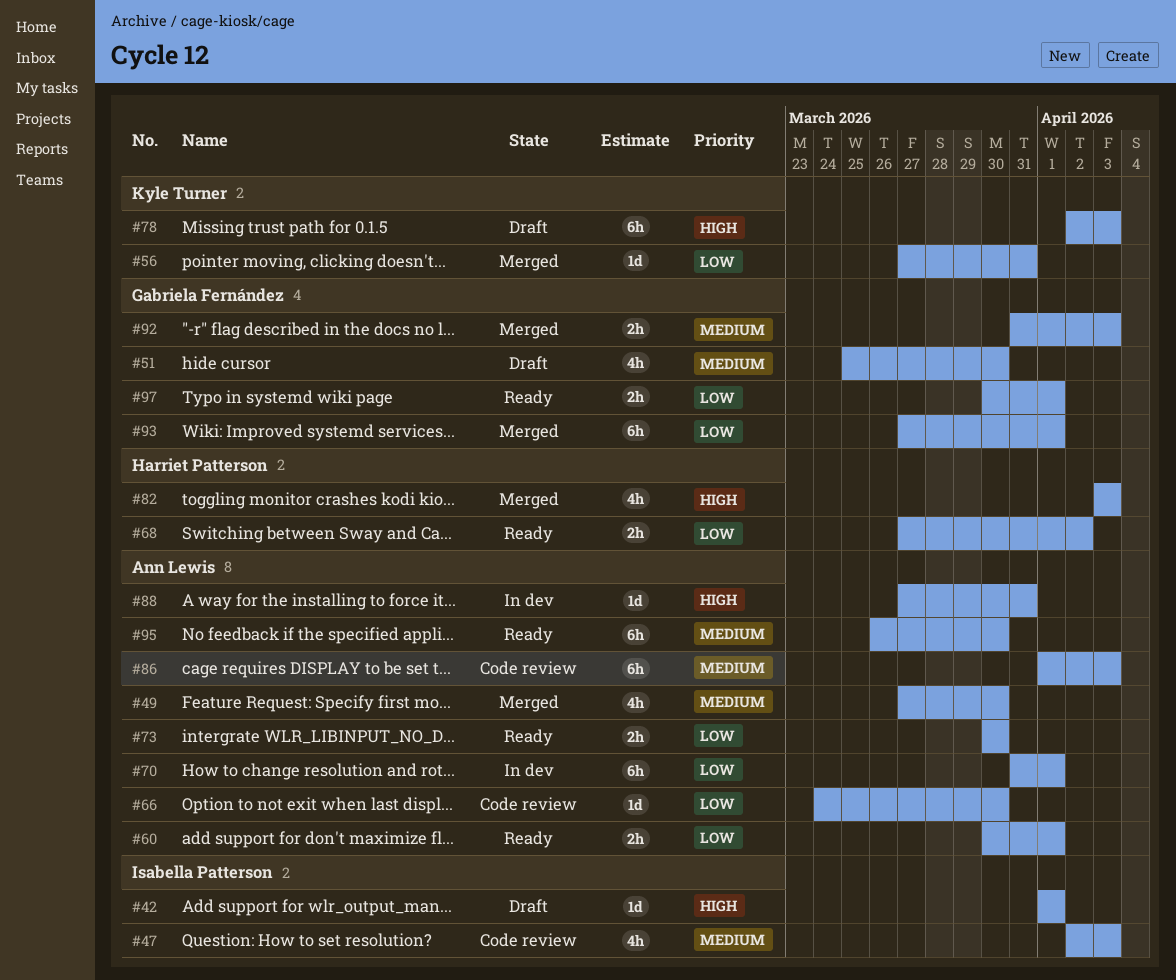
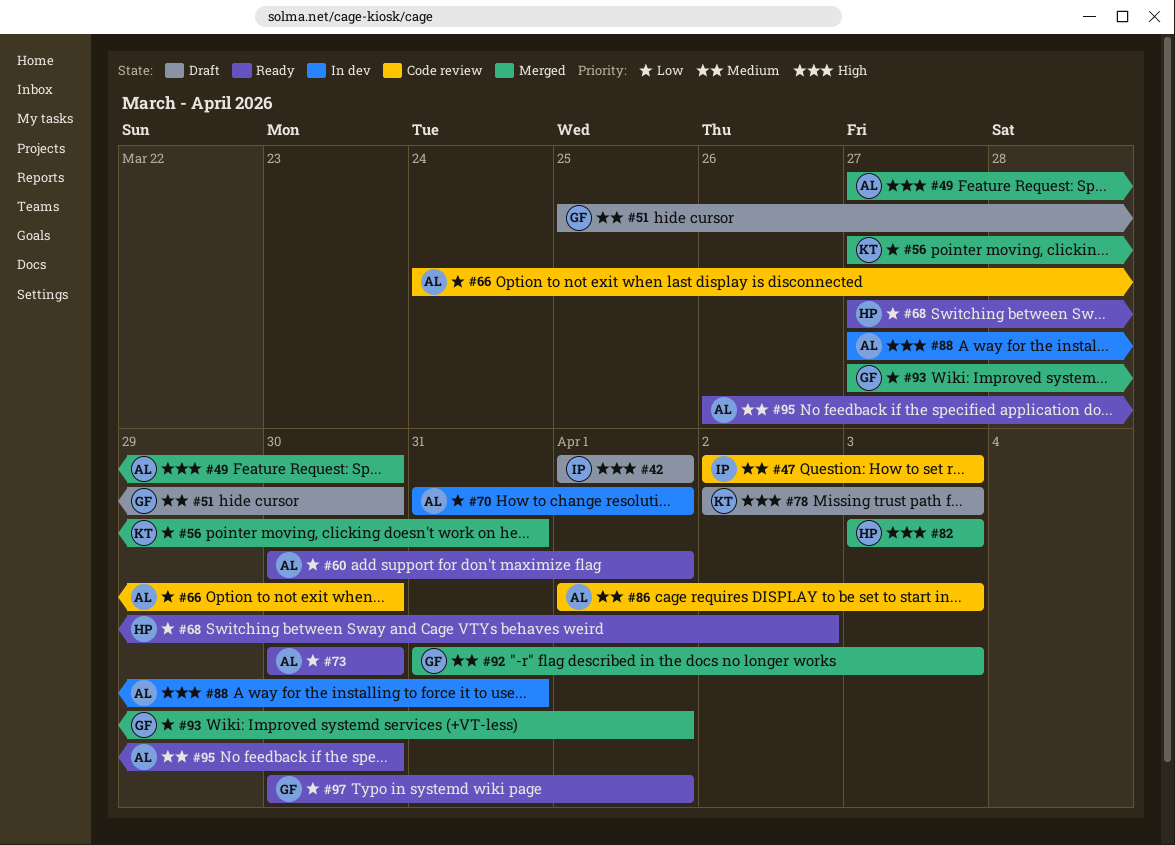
#49, priority: Medium -> High

